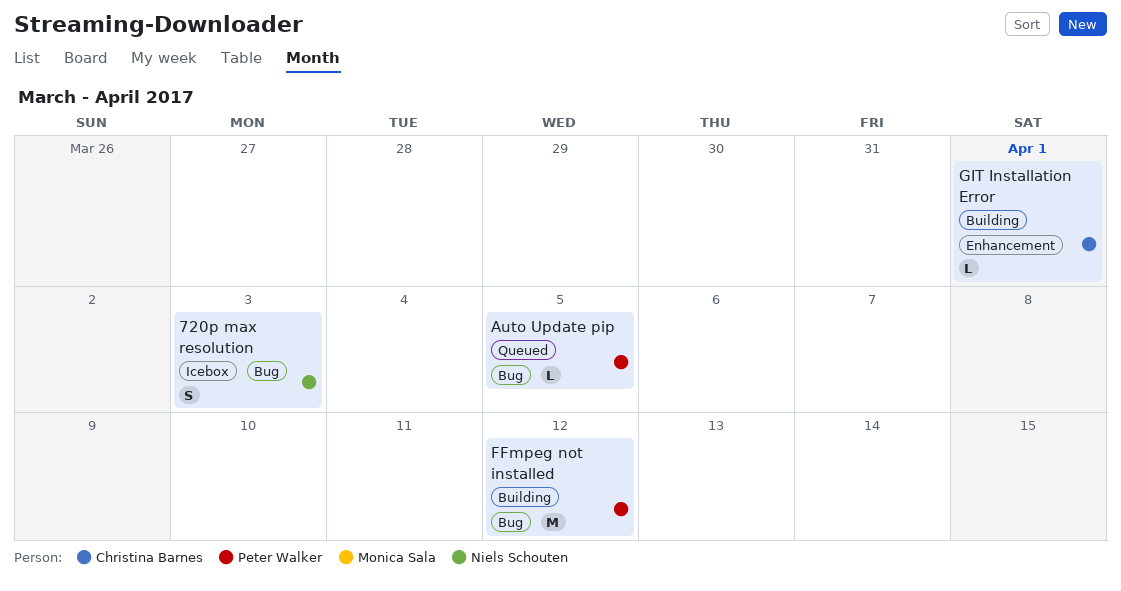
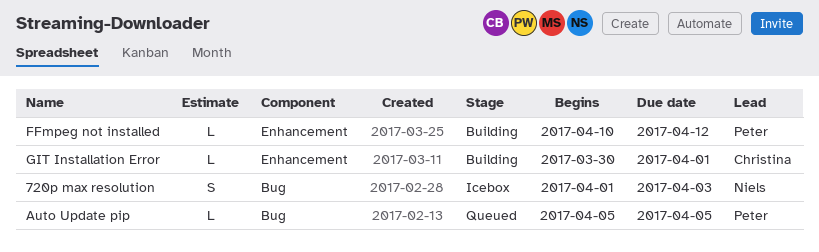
FFmpeg not installed, label: Bug -> Enhancement
FFmpeg not installed, estimate: M -> L

